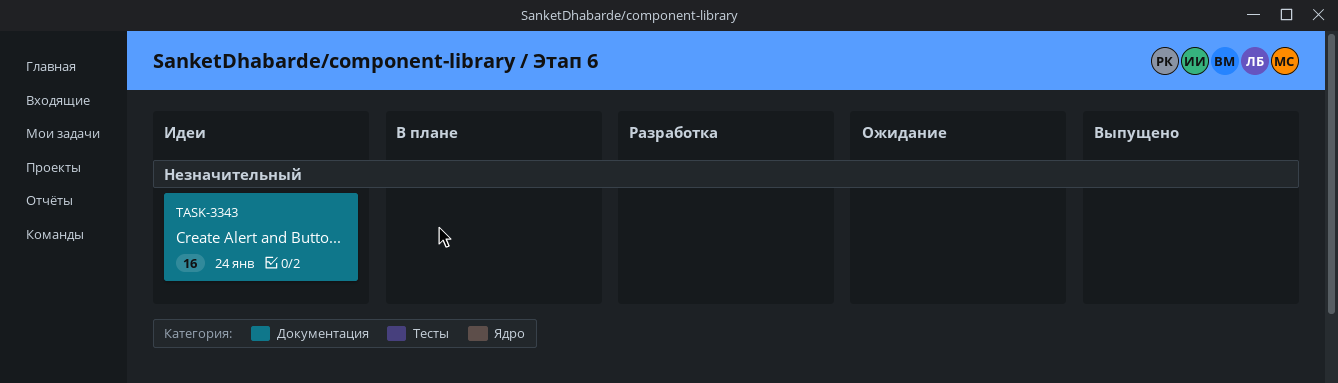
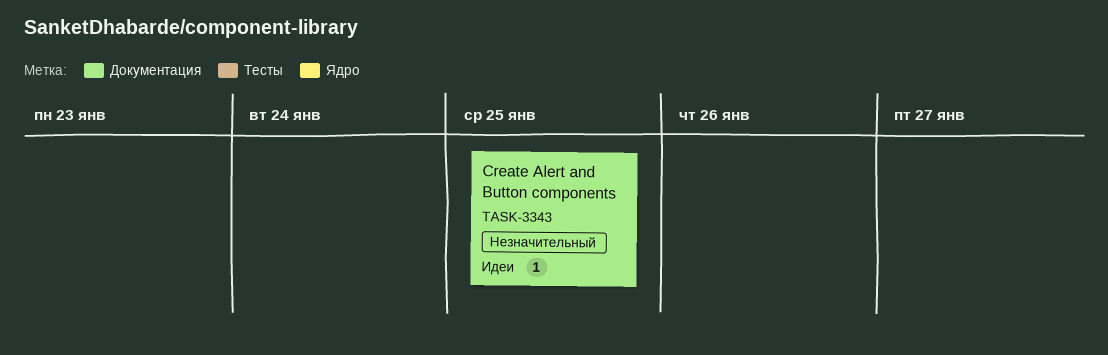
TASK-3343, estimate: 16 -> 1
TASK-3343, due: Jan 24 -> Jan 25

